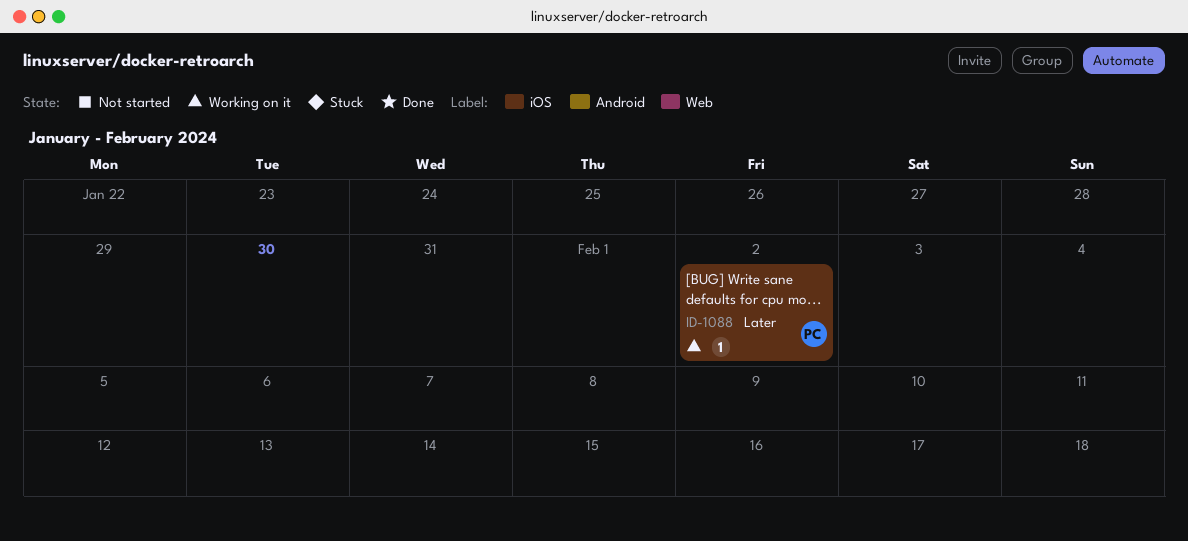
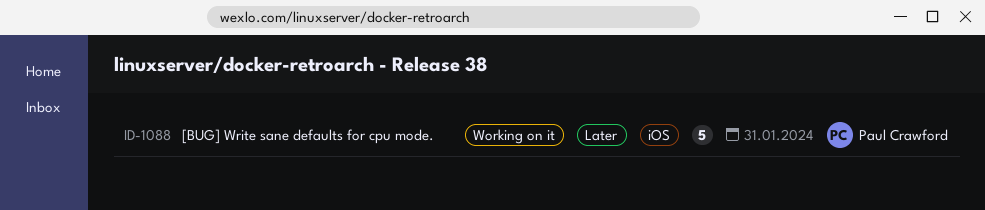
ID-1088, estimate: 1 -> 5
ID-1088, due: Feb 2 -> Jan 31

